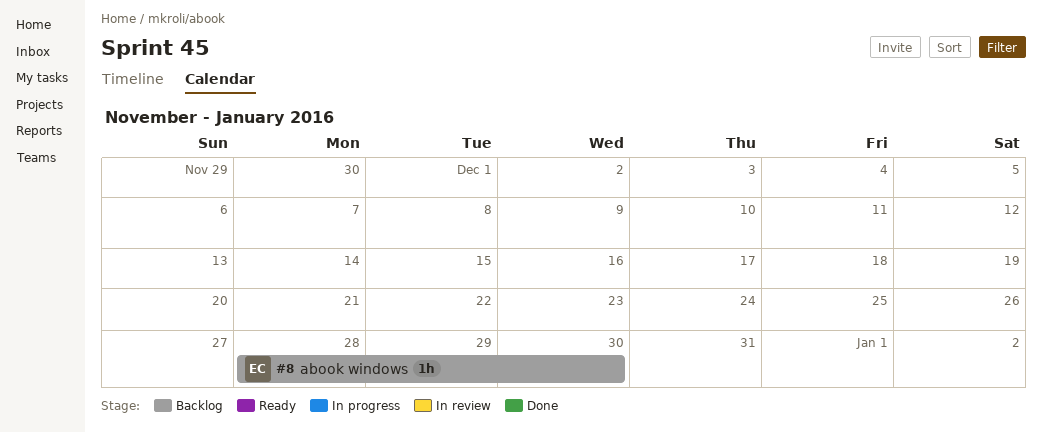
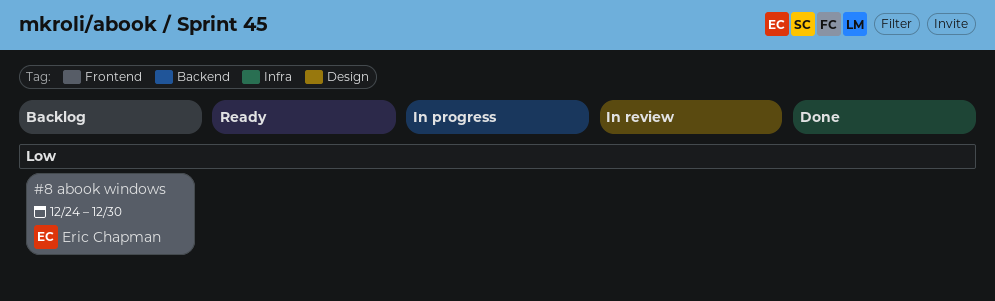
#8, start: Dec 28 -> Dec 24

